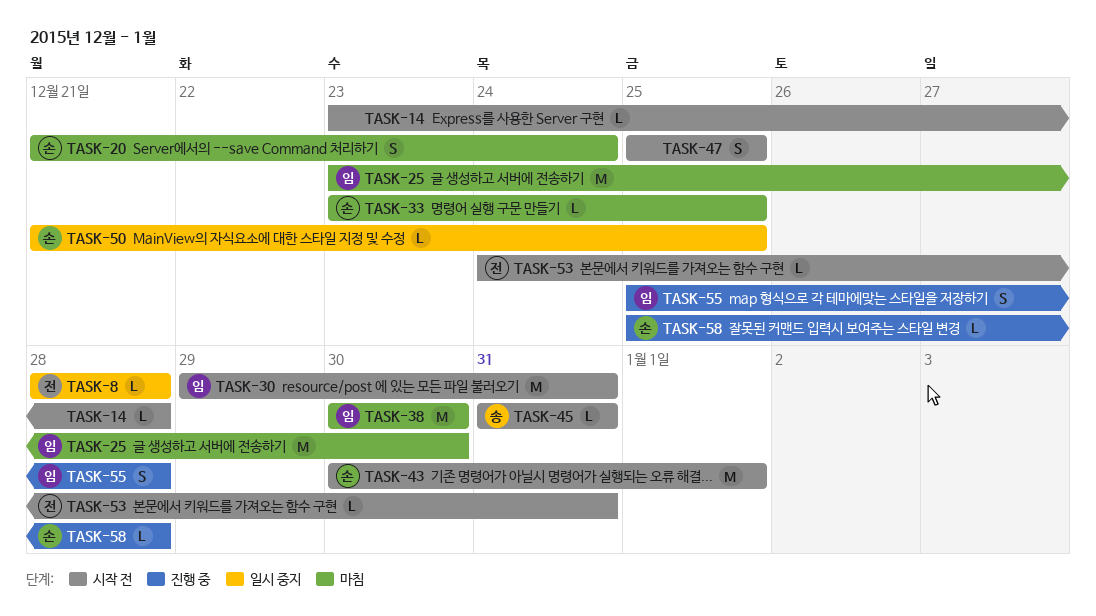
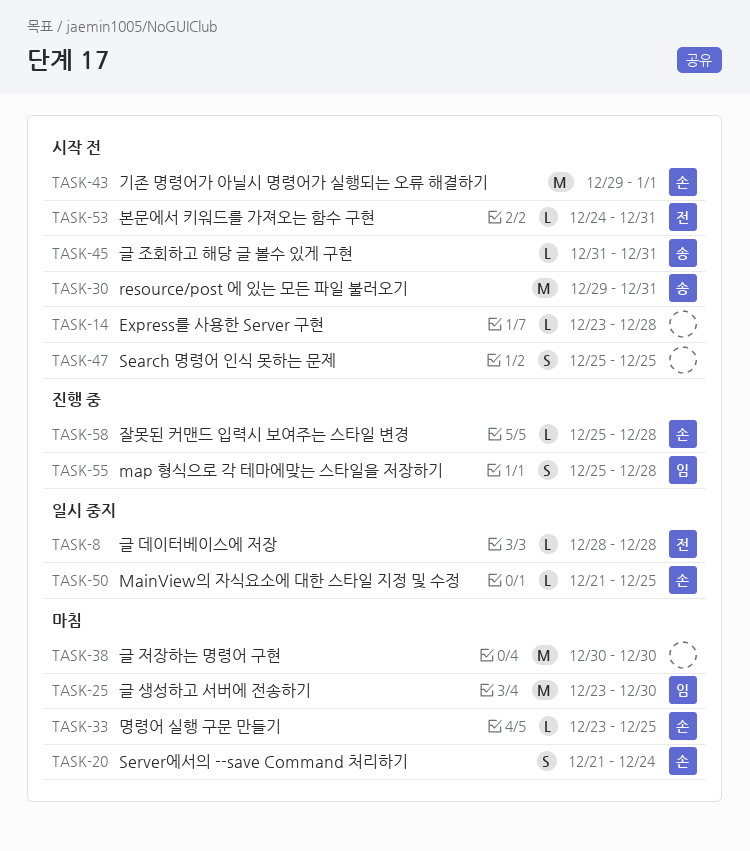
TASK-30, owner: 임 -> 송
TASK-38, owner: 임 -> none
TASK-43, start: Dec 30 -> Dec 29

